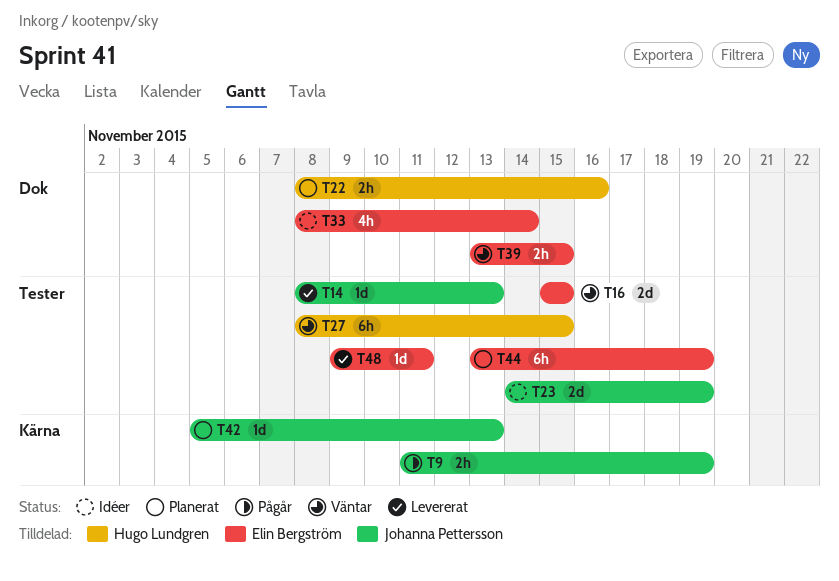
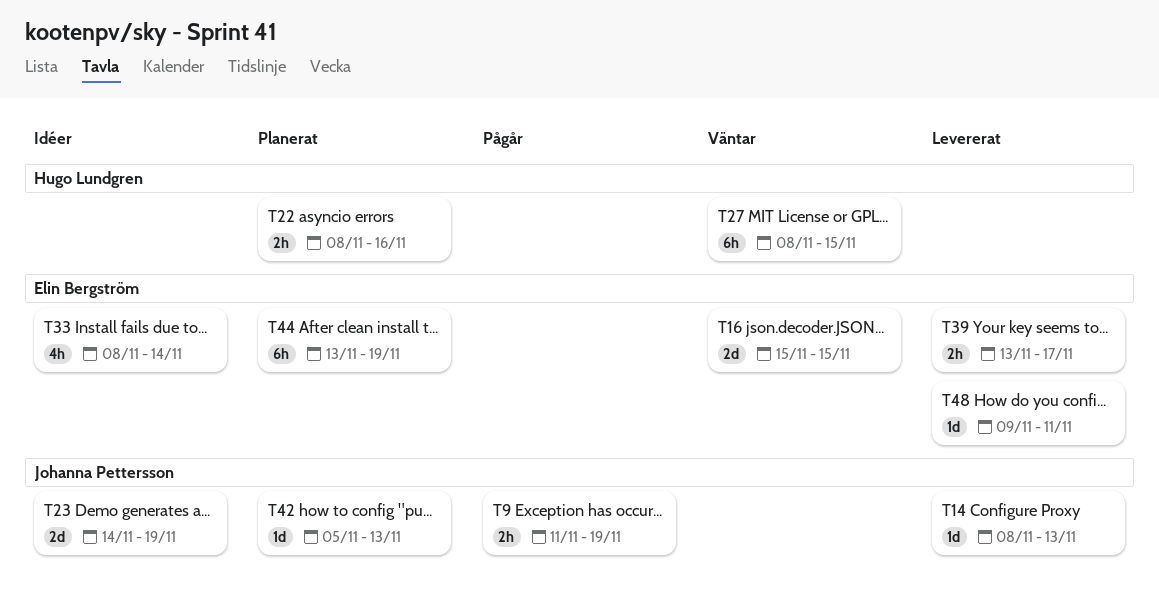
T39, status: Väntar -> Levererat
T39, due: Nov 15 -> Nov 17

